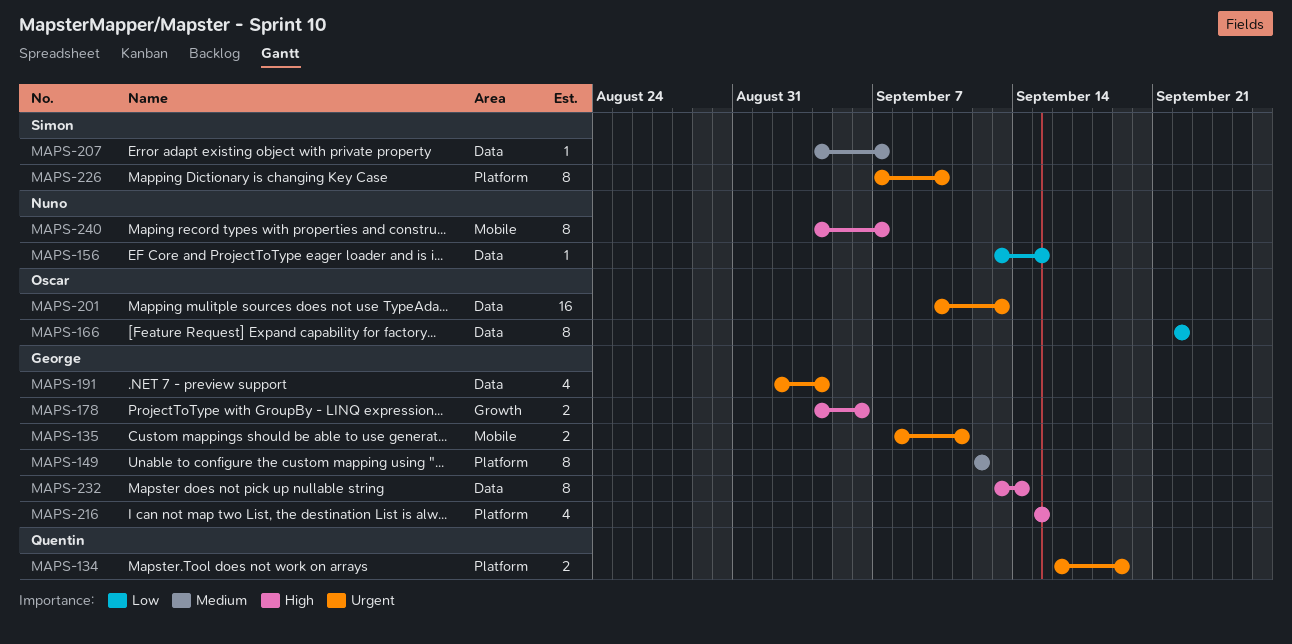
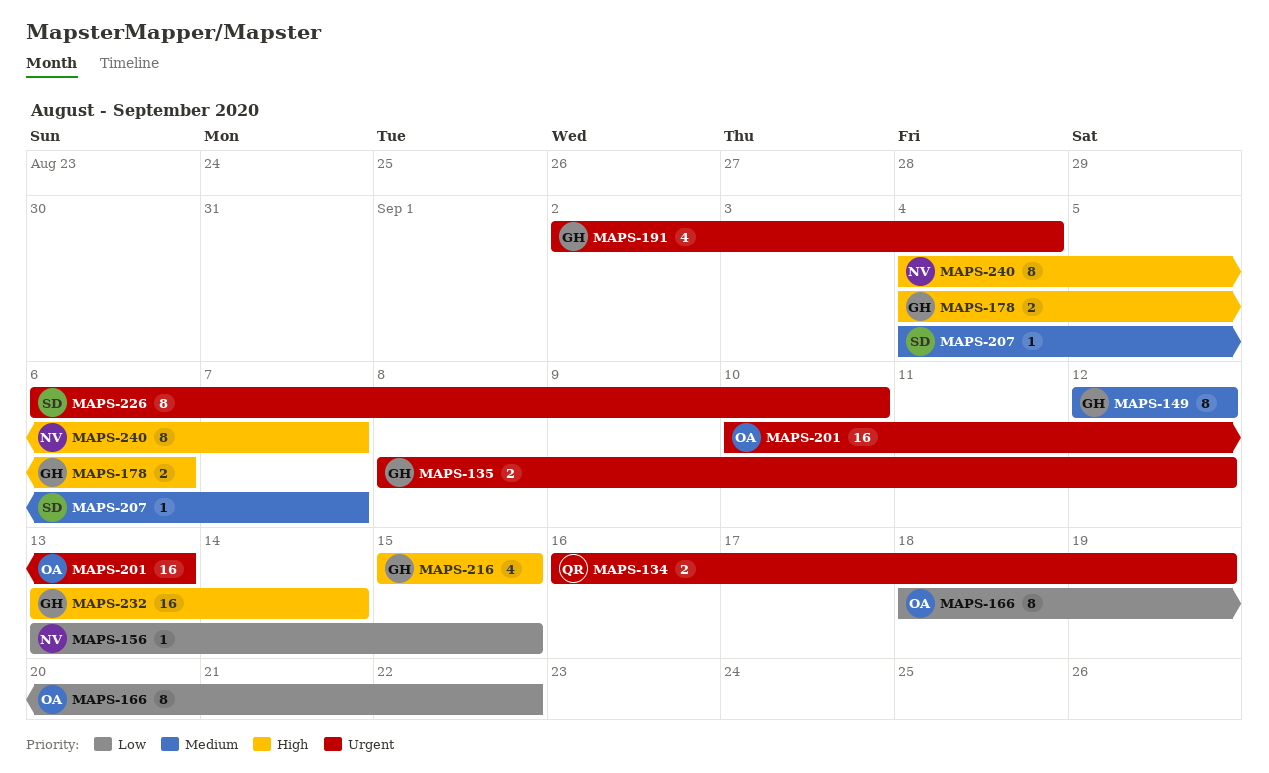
MAPS-135, due: Sep 11 -> Sep 12
MAPS-166, start: Sep 22 -> Sep 18
MAPS-226, start: Sep 7 -> Sep 6
MAPS-232, estimate: 8 -> 16

